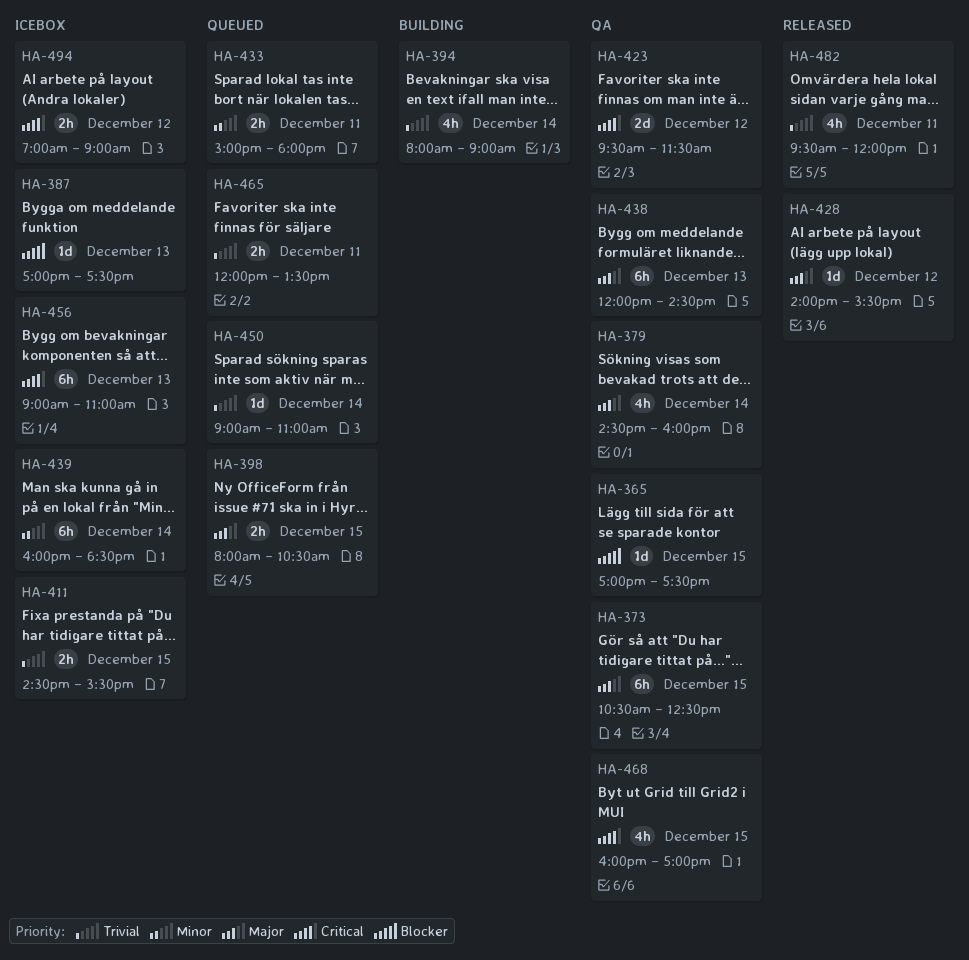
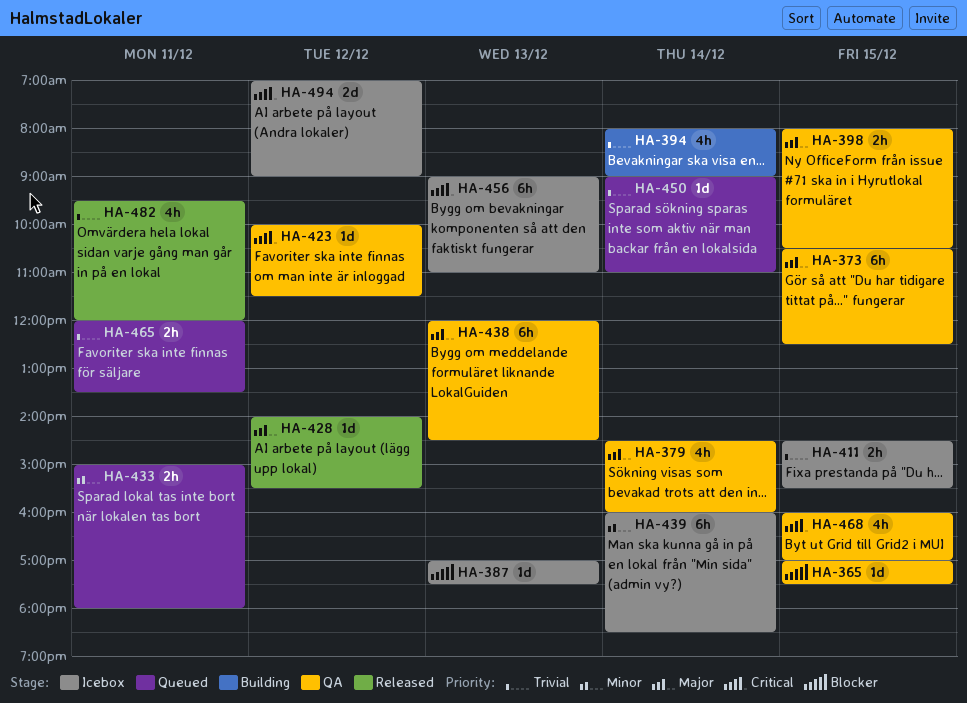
HA-398, status: Queued -> QA
HA-423, estimate: 2d -> 1d
HA-423, begins: 09:30 -> 10:00
HA-494, estimate: 2h -> 2d

